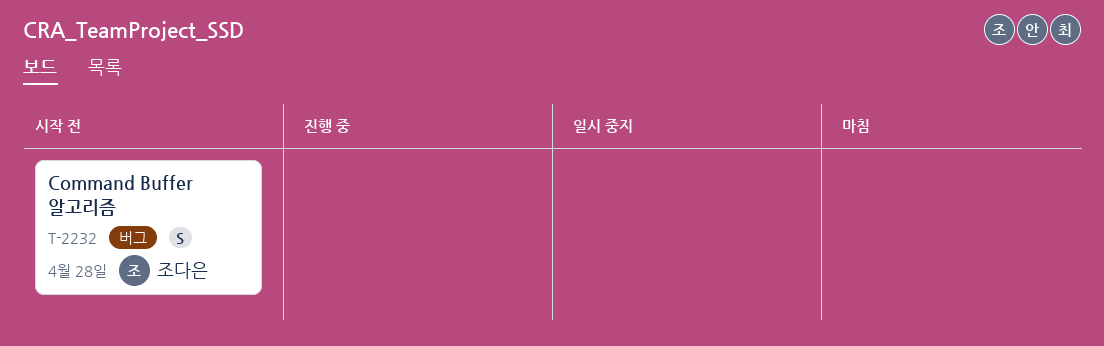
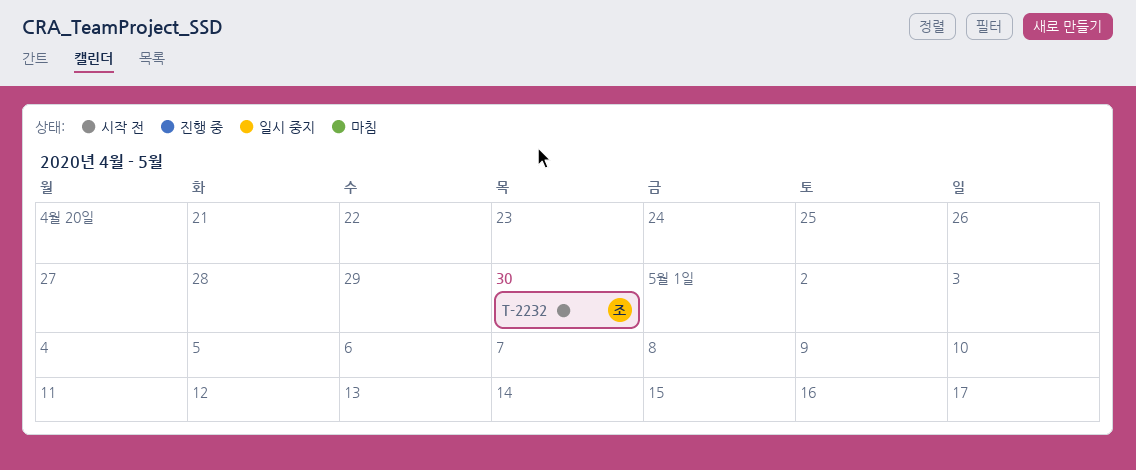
T-2232, due: Apr 28 -> Apr 30

